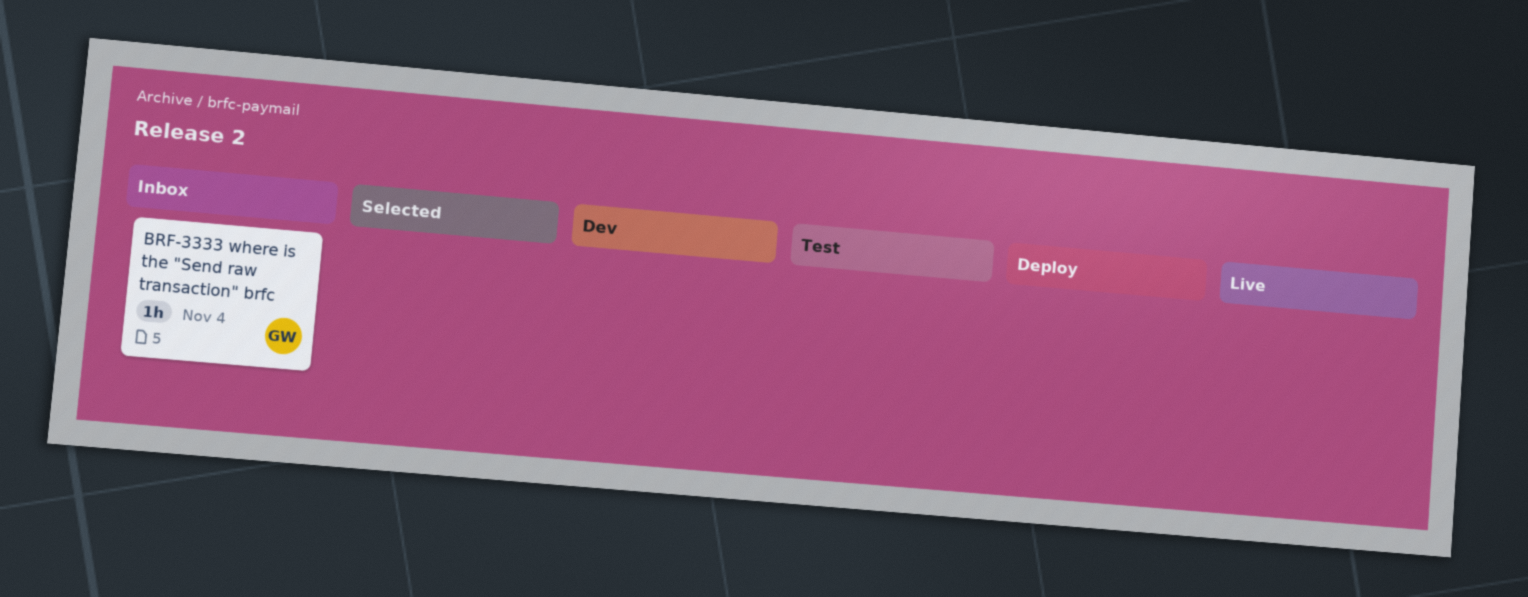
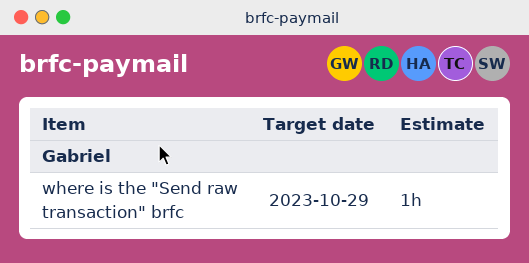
where is the "Send raw transaction" brfc, due: Nov 4 -> Oct 29

